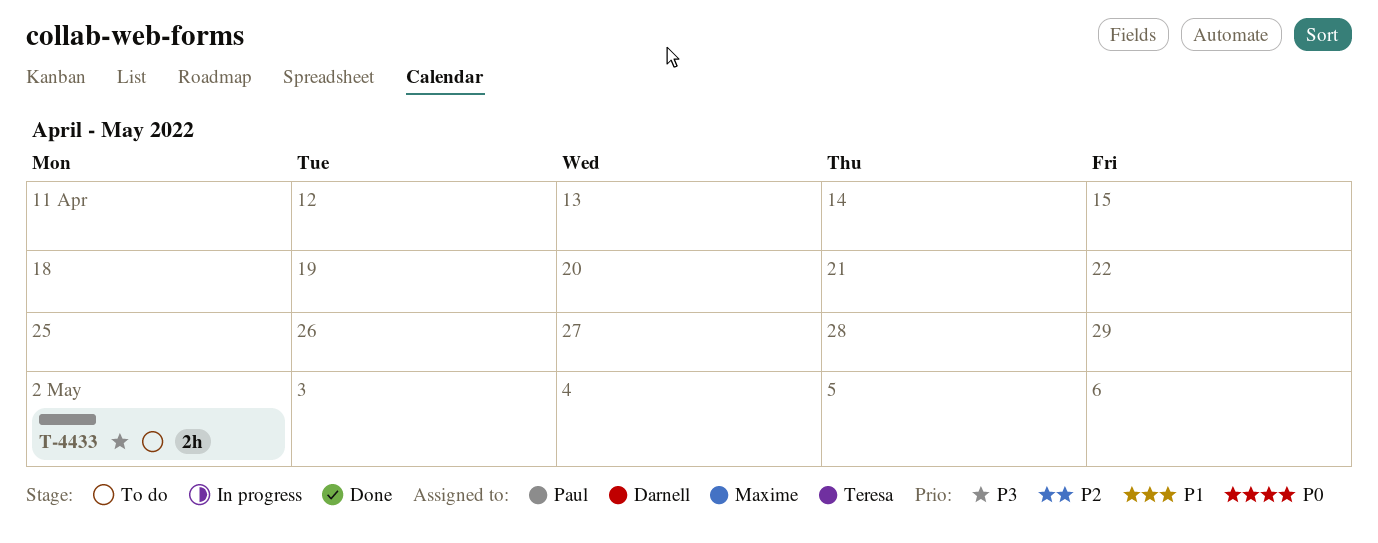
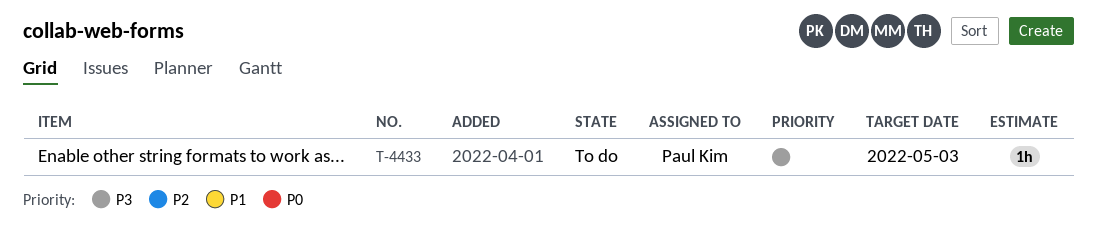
T-4433, estimate: 2h -> 1h
T-4433, due: May 2 -> May 3

